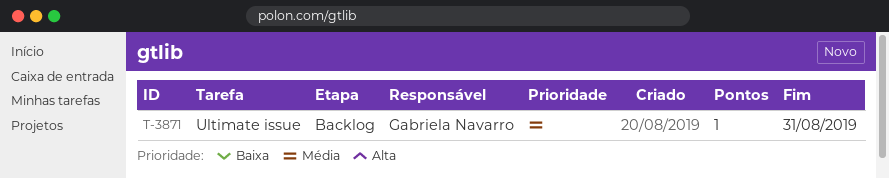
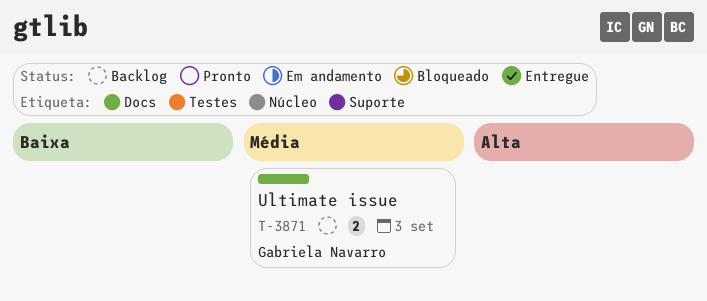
T-3871, estimate: 1 -> 2
T-3871, due: Aug 31 -> Sep 3

